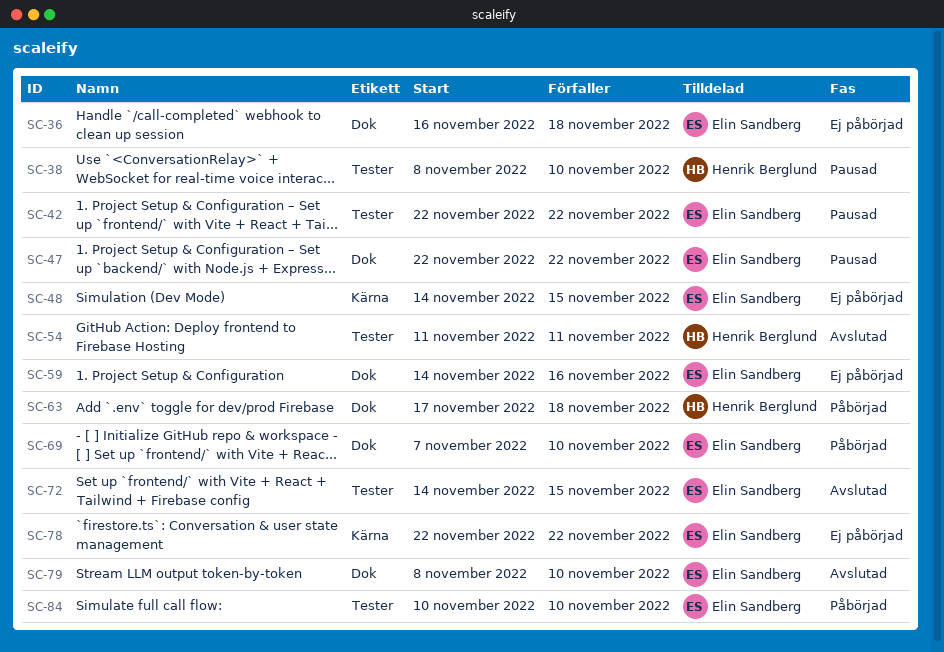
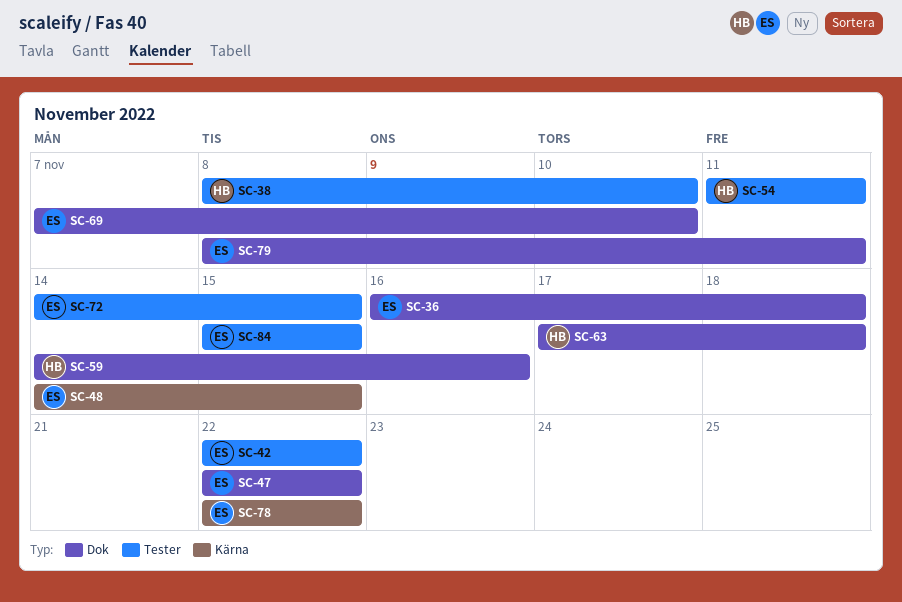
SC-59, owner: Elin Sandberg -> Henrik Berglund
SC-79, due: Nov 10 -> Nov 11
SC-84, start: Nov 10 -> Nov 15
SC-84, due: Nov 10 -> Nov 15

